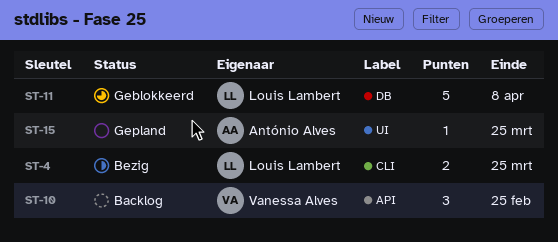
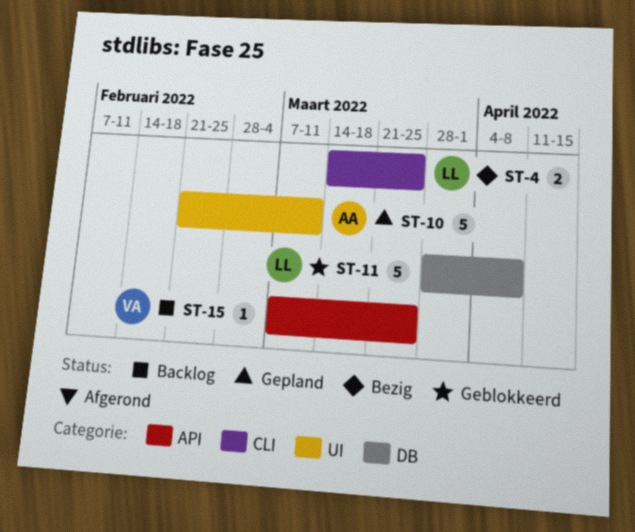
ST-10, status: Backlog -> Gepland
ST-10, owner: Vanessa Alves -> António Alves
ST-10, label: API -> UI
ST-10, estimate: 3 -> 5
ST-10, due: Feb 25 -> Mar 11
ST-15, status: Gepland -> Backlog
ST-15, owner: António Alves -> Vanessa Alves
ST-15, label: UI -> API

